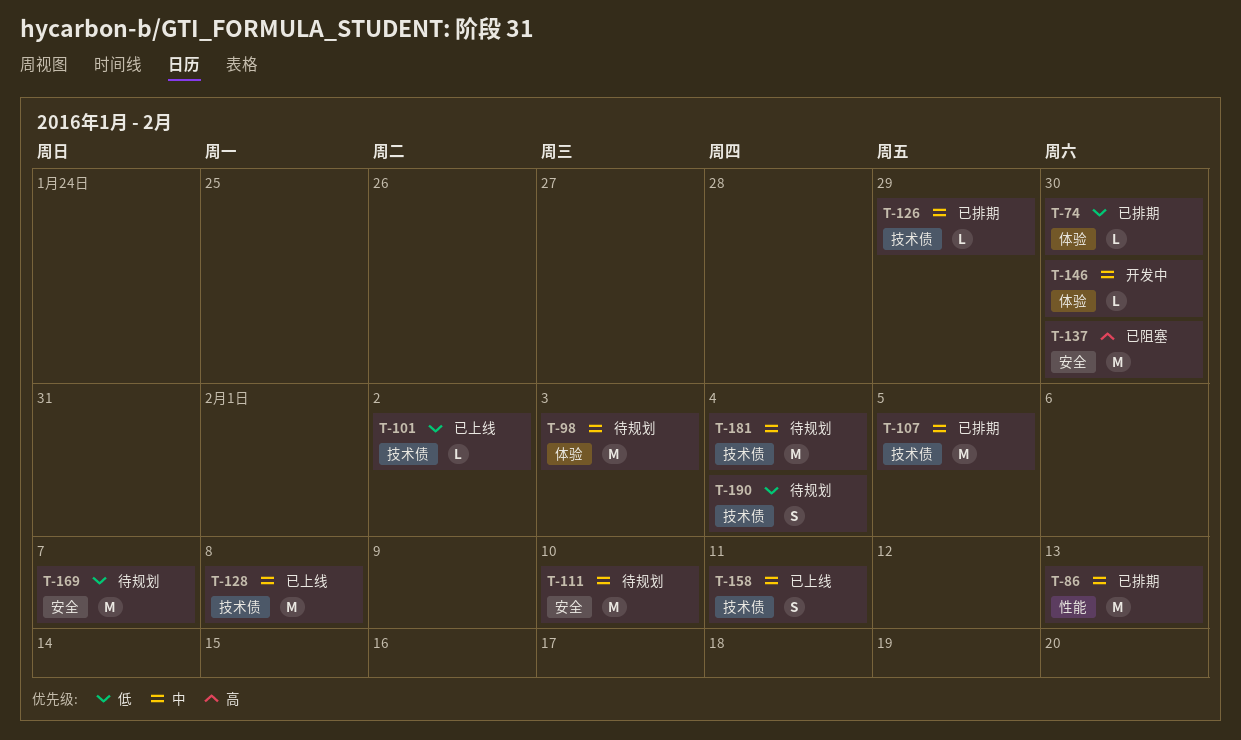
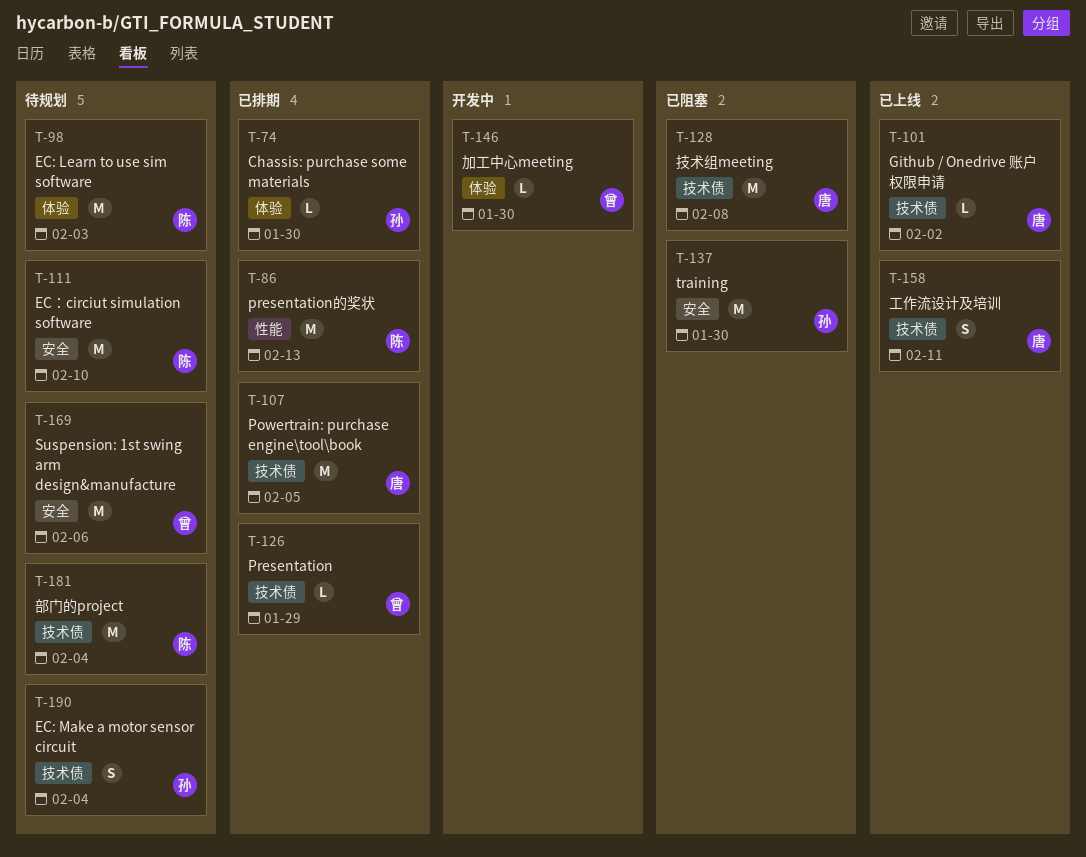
T-128, status: 已上线 -> 已阻塞
T-169, due: Feb 7 -> Feb 6

